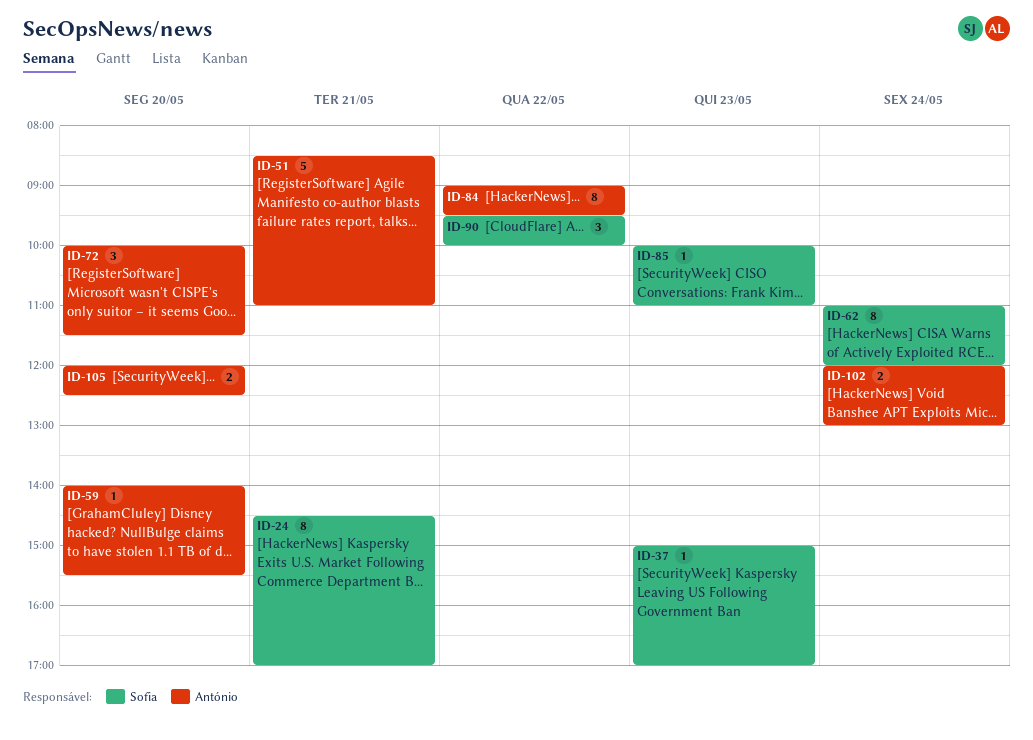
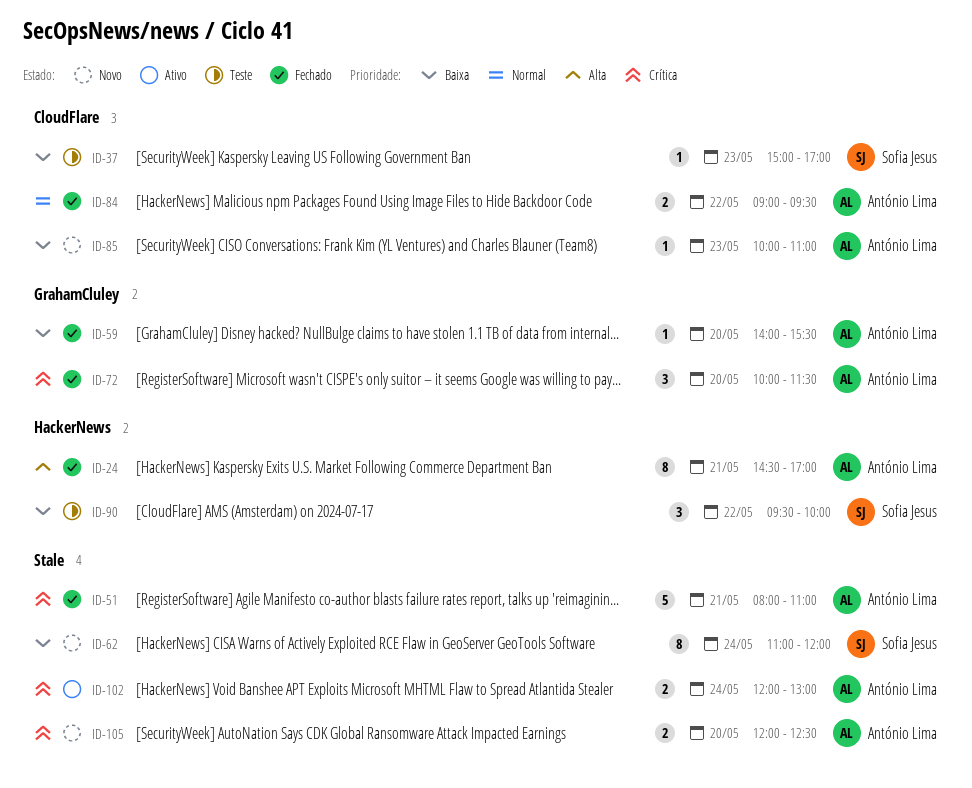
ID-24, owner: Sofia Jesus -> António Lima
ID-51, begins: 08:30 -> 08:00
ID-84, estimate: 8 -> 2
ID-85, owner: Sofia Jesus -> António Lima

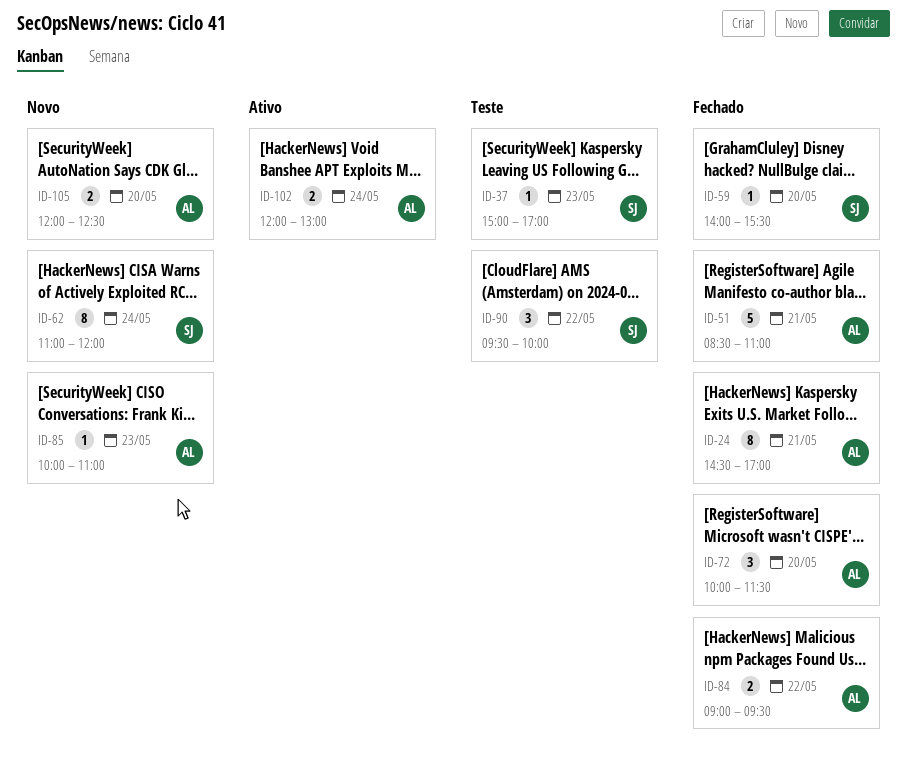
ID-51, begins: 08:00 -> 08:30
ID-59, owner: António Lima -> Sofia Jesus

